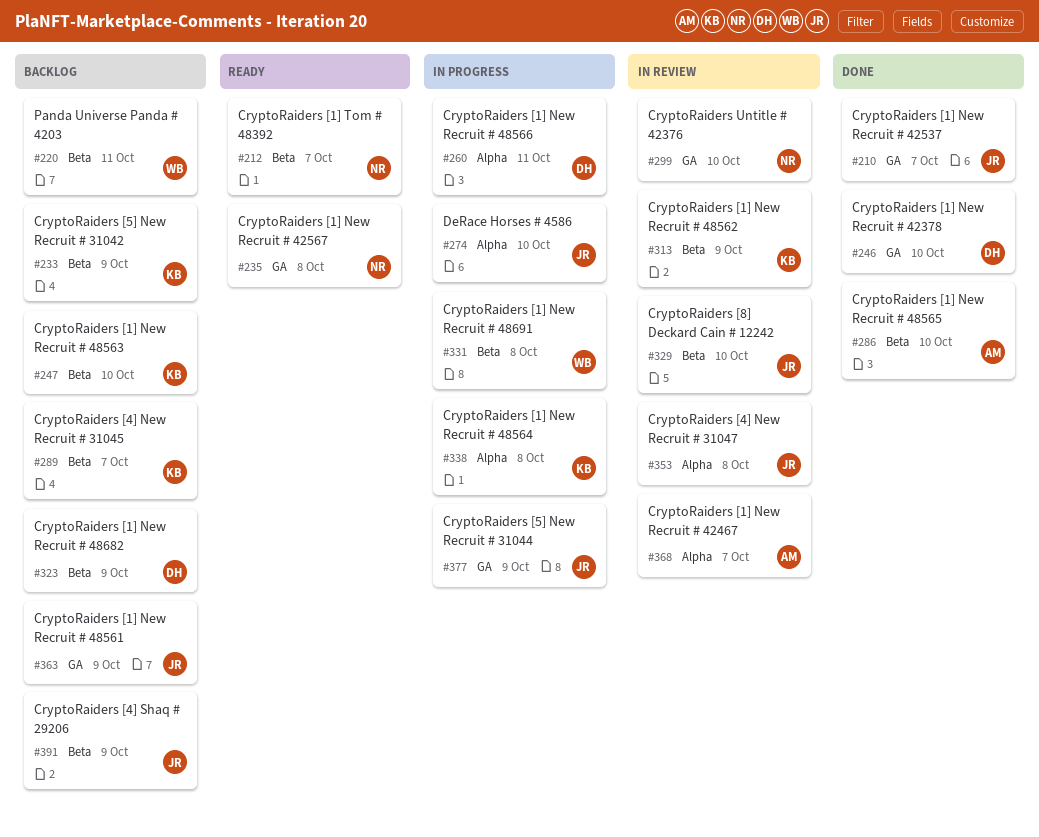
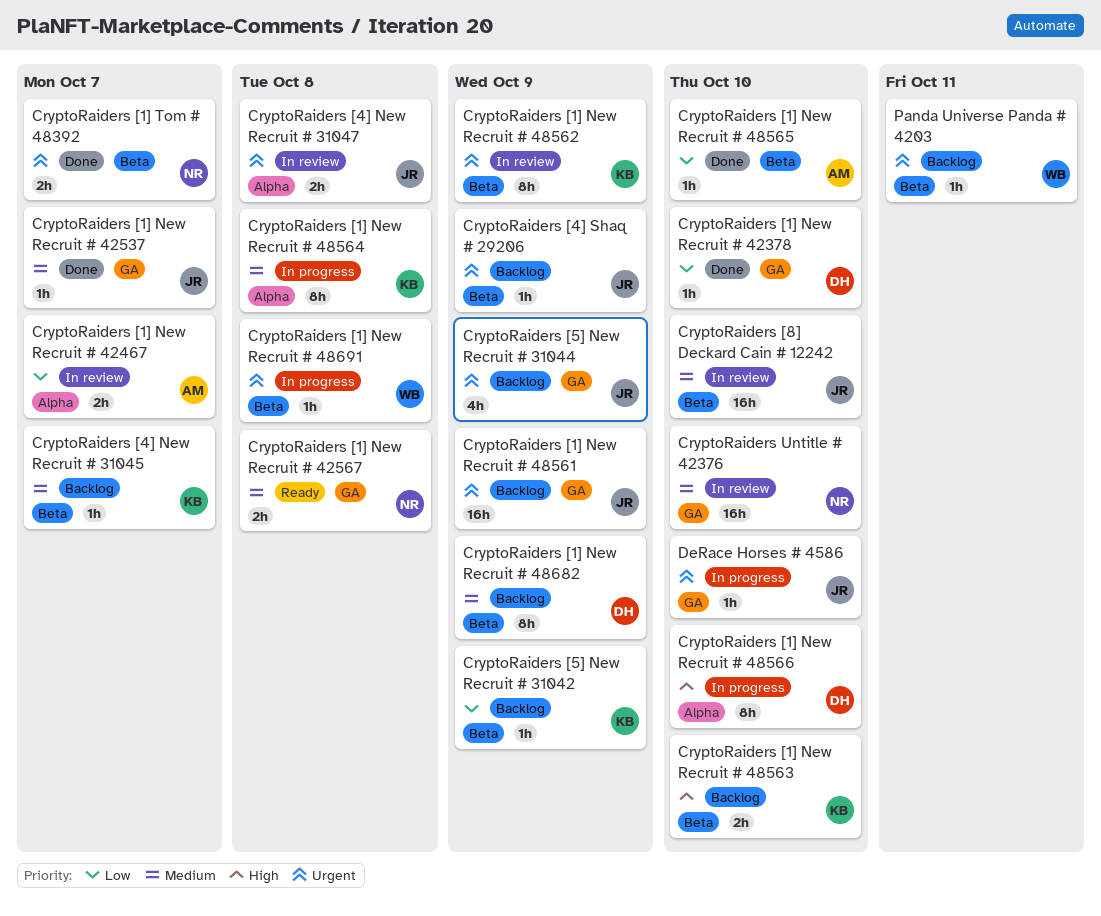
CryptoRaiders [1] New Recruit # 48566, due: Oct 11 -> Oct 10
CryptoRaiders [1] Tom # 48392, status: Ready -> Done
CryptoRaiders [5] New Recruit # 31044, status: In progress -> Backlog
DeRace Horses # 4586, label: Alpha -> GA

